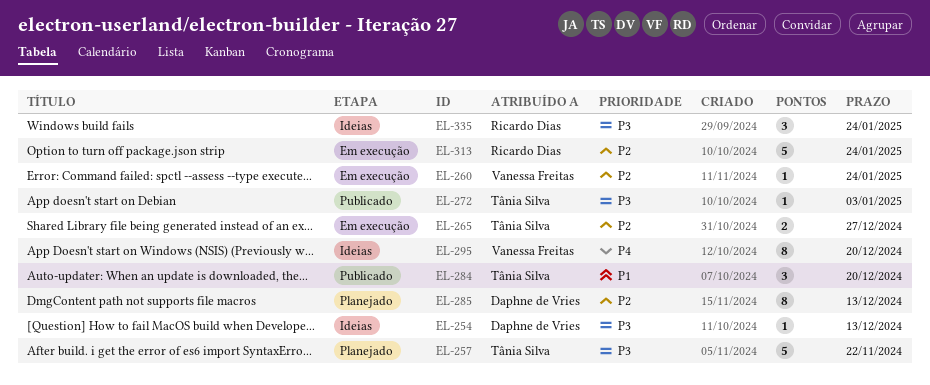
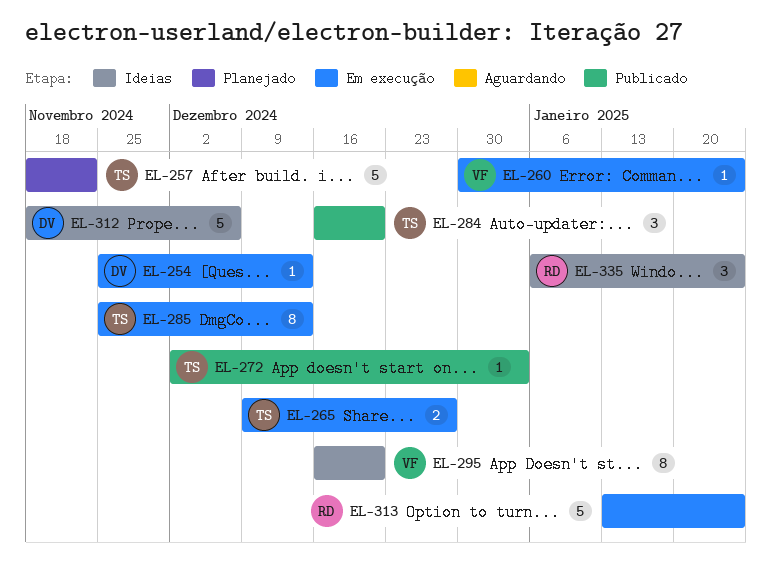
EL-254, status: Ideias -> Em execução
EL-285, status: Planejado -> Em execução
EL-285, owner: Daphne de Vries -> Tânia Silva
EL-312: none -> present

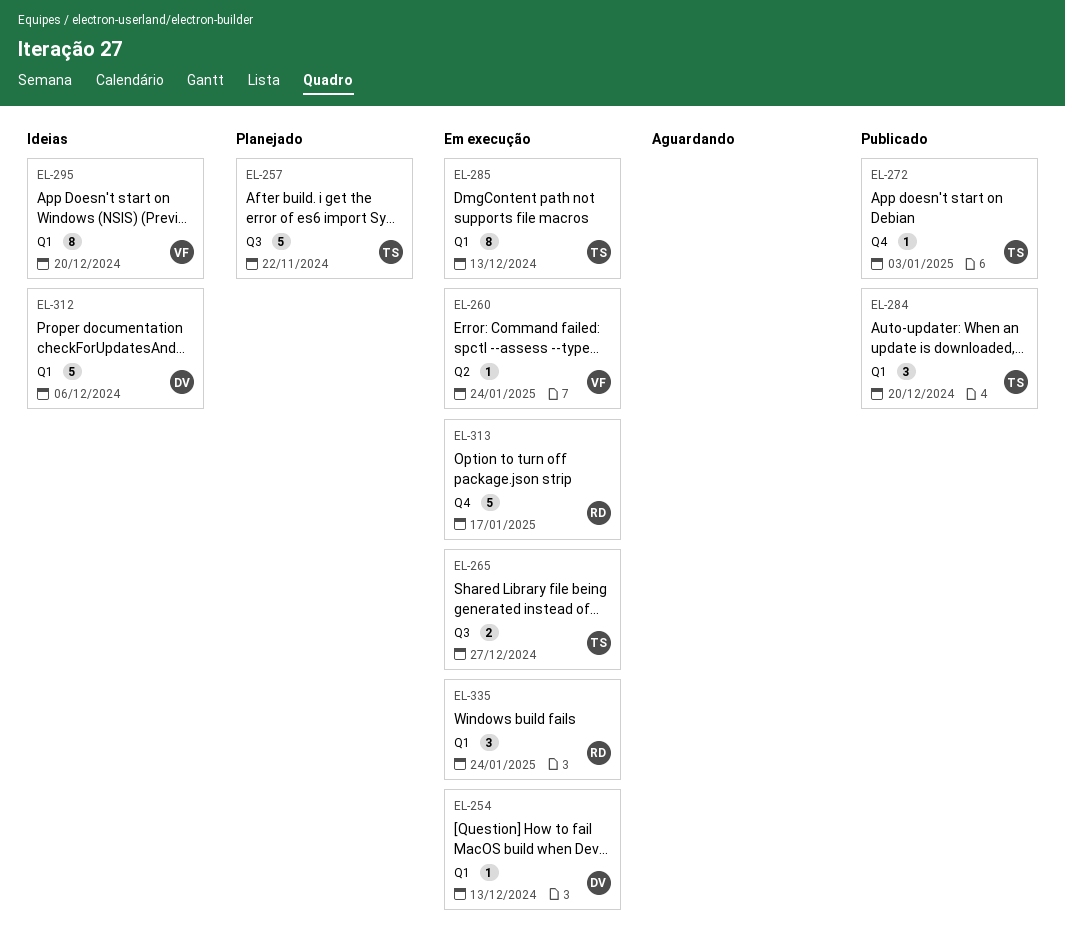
EL-313, due: Jan 24 -> Jan 17
EL-335, status: Ideias -> Em execução

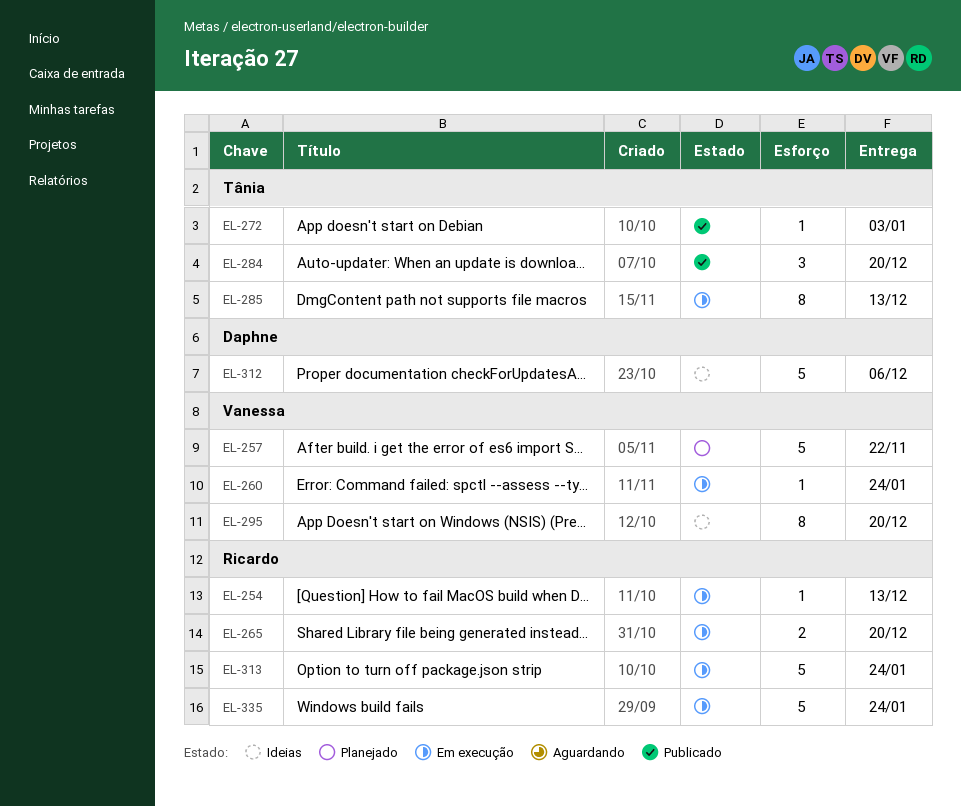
EL-254, owner: Daphne -> Ricardo
EL-257, owner: Tânia -> Vanessa
EL-265, owner: Tânia -> Ricardo
EL-265, due: Dec 27 -> Dec 20
EL-313, due: Jan 17 -> Jan 24
EL-335, estimate: 3 -> 5

